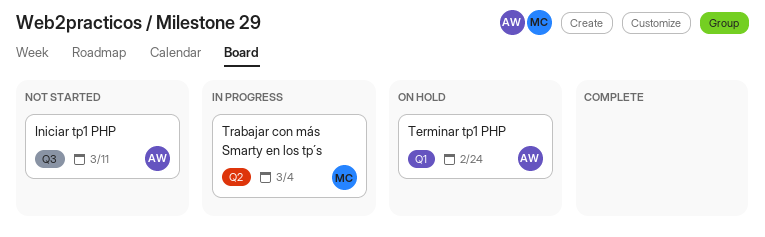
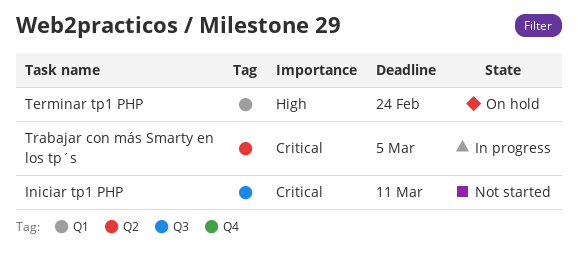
Trabajar con más Smarty en los tp´s, due: Mar 4 -> Mar 5

